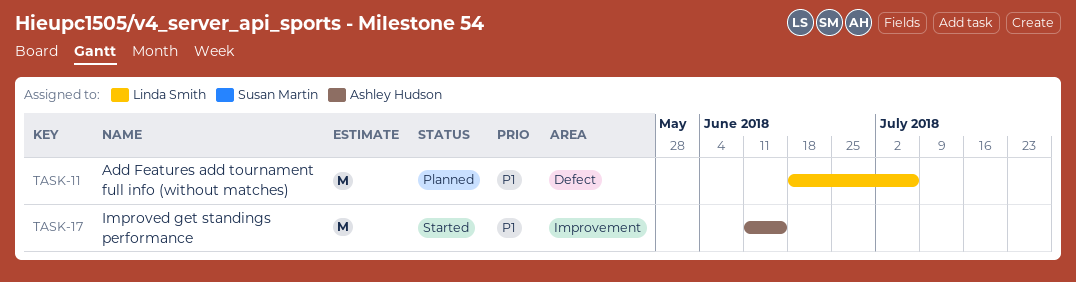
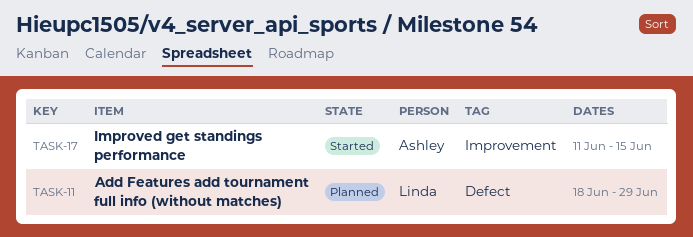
TASK-11, due: Jul 6 -> Jun 29

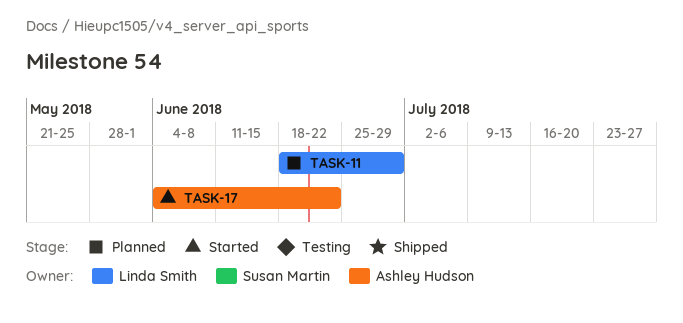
TASK-17, start: Jun 11 -> Jun 4
TASK-17, due: Jun 15 -> Jun 22

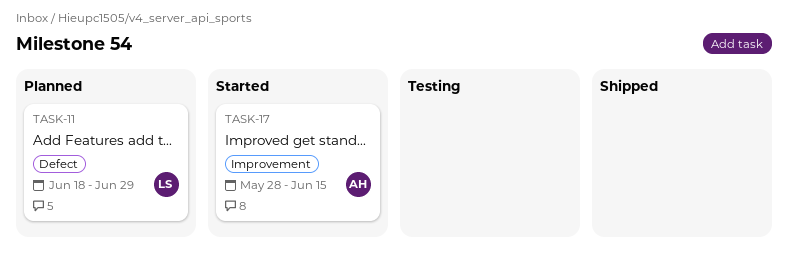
TASK-17, start: Jun 4 -> May 28
TASK-17, due: Jun 22 -> Jun 15

